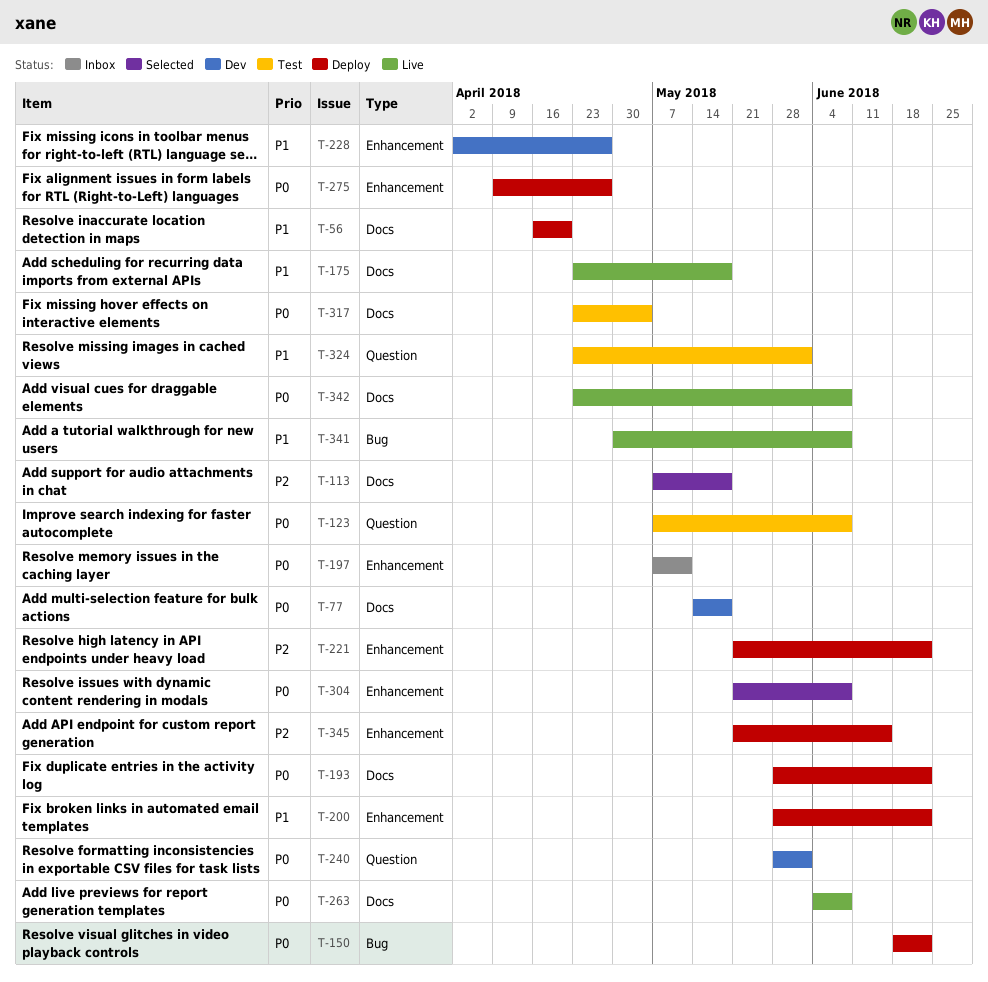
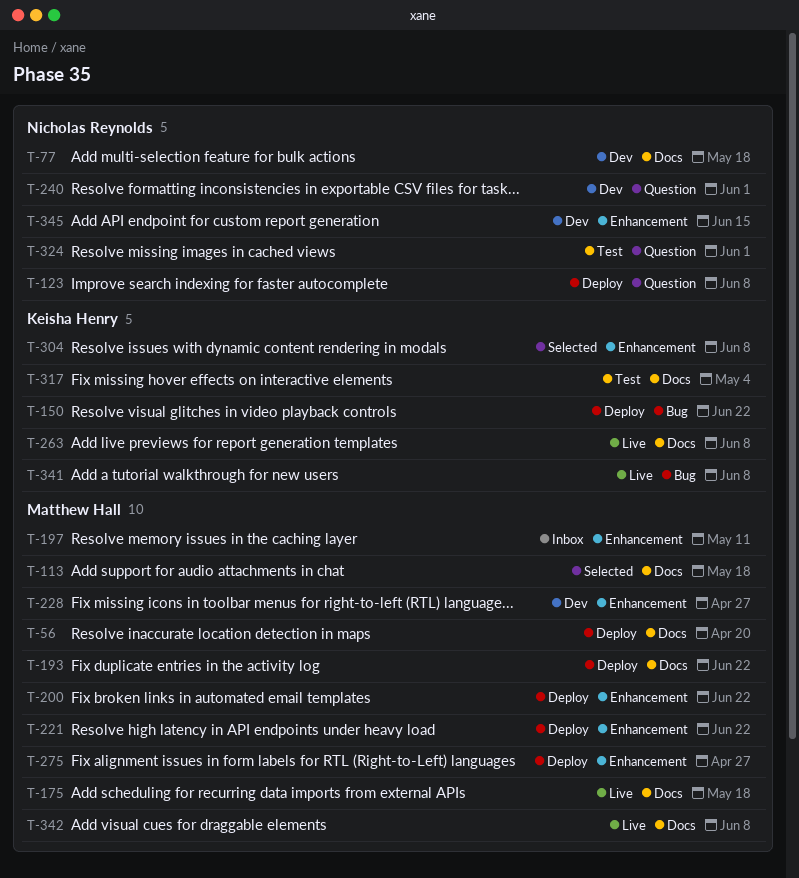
T-123, status: Test -> Deploy
T-345, status: Deploy -> Dev

